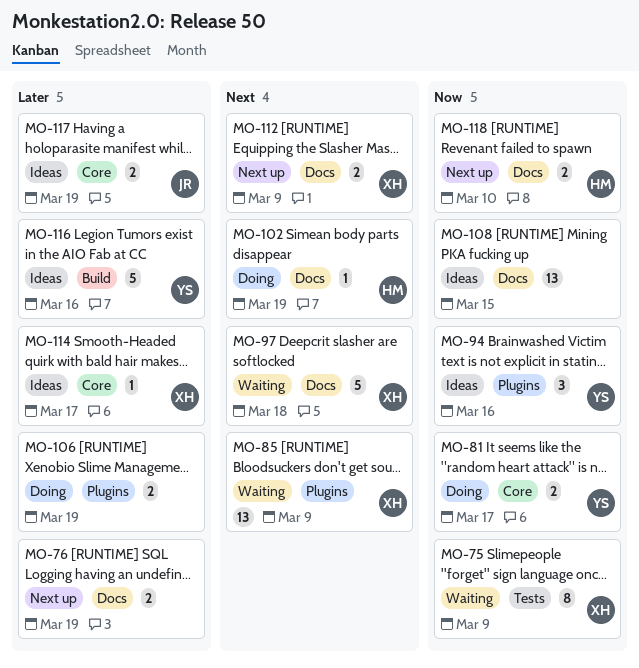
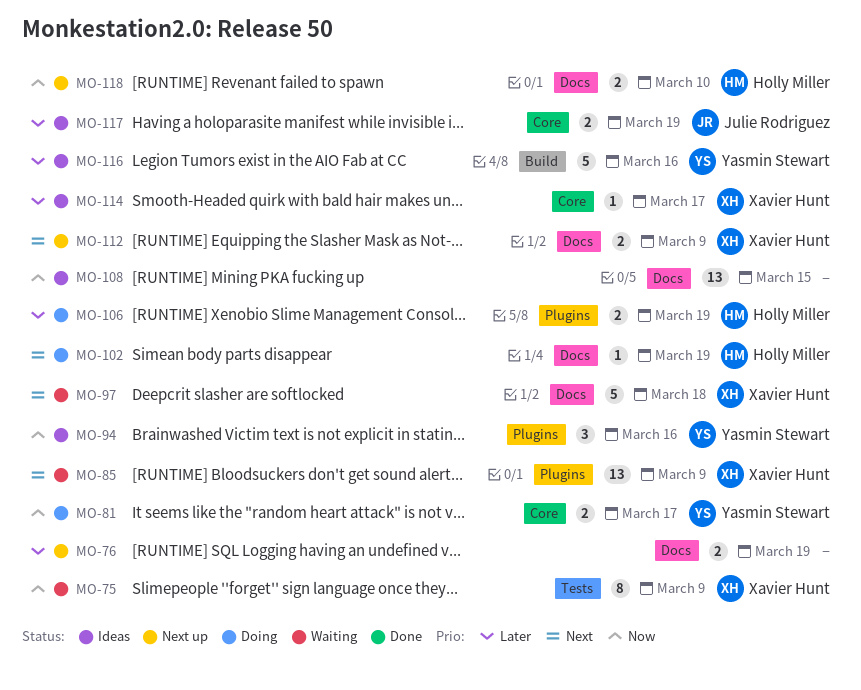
MO-106, owner: none -> Holly Miller

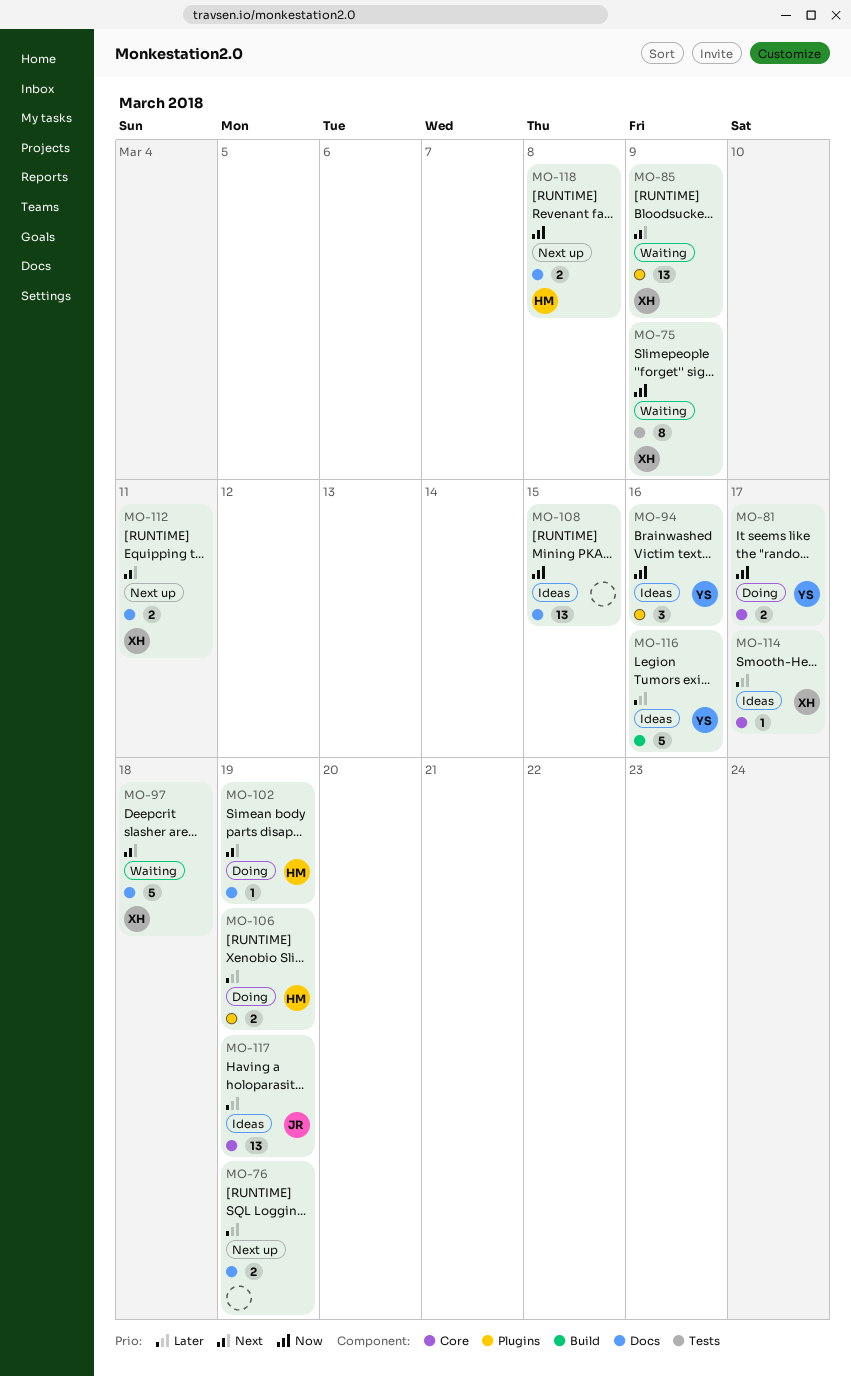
MO-112, due: Mar 9 -> Mar 11
MO-117, estimate: 2 -> 13
MO-118, due: Mar 10 -> Mar 8

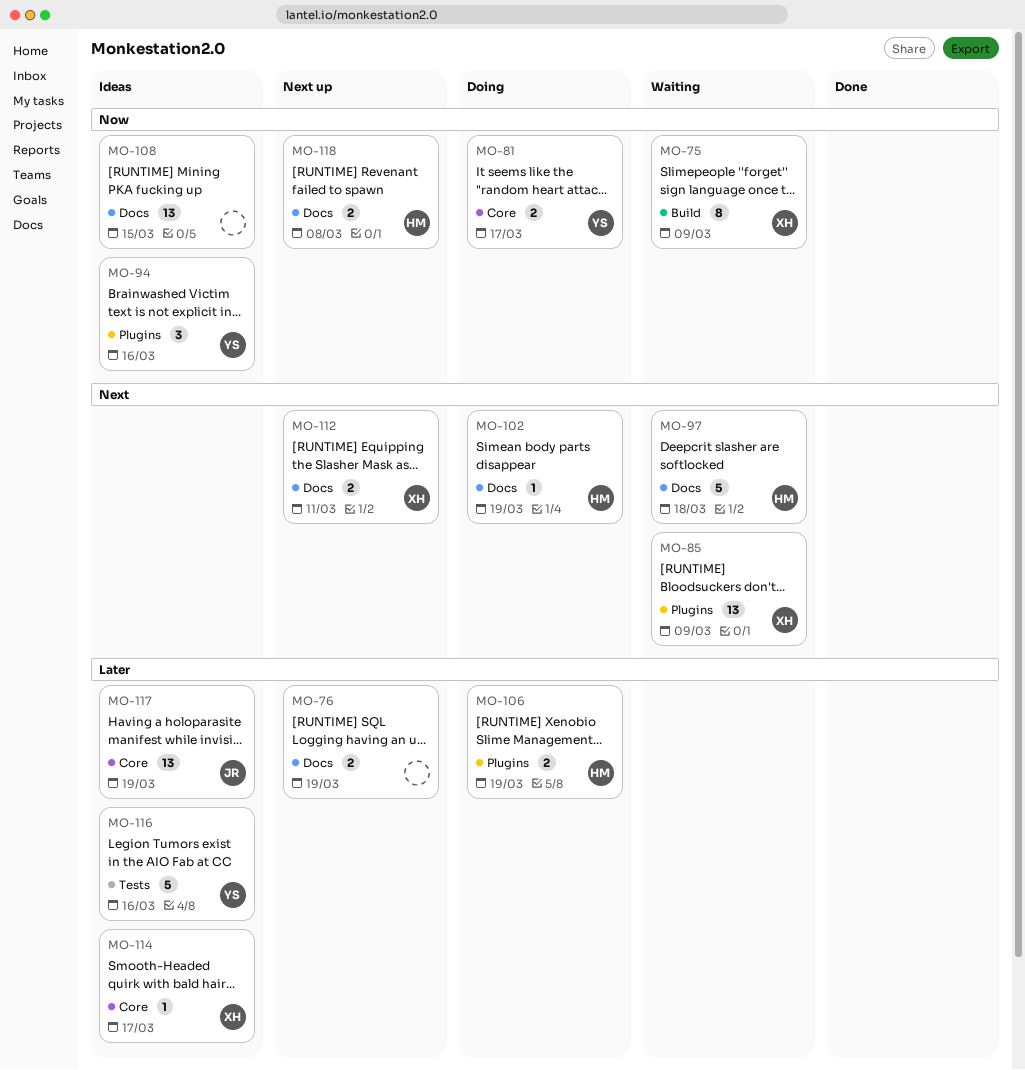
MO-75, label: Tests -> Build
MO-97, owner: XH -> HM
MO-116, label: Build -> Tests

